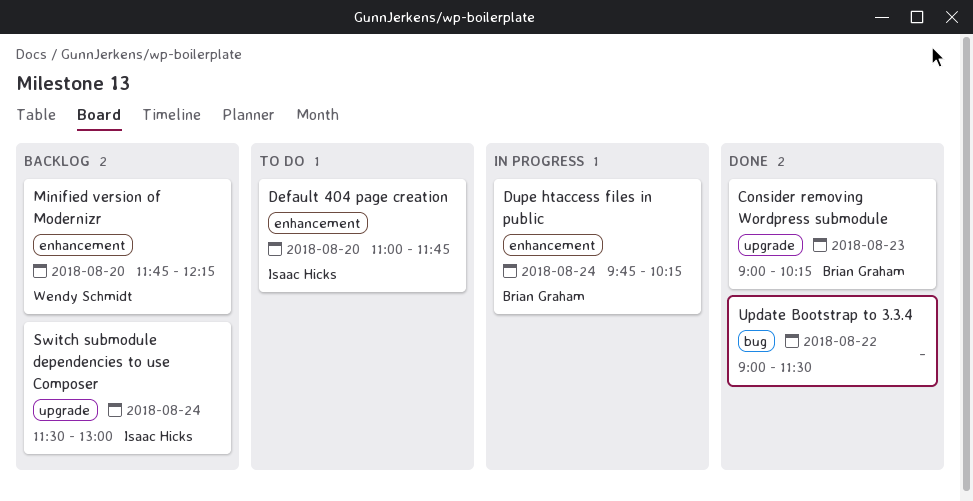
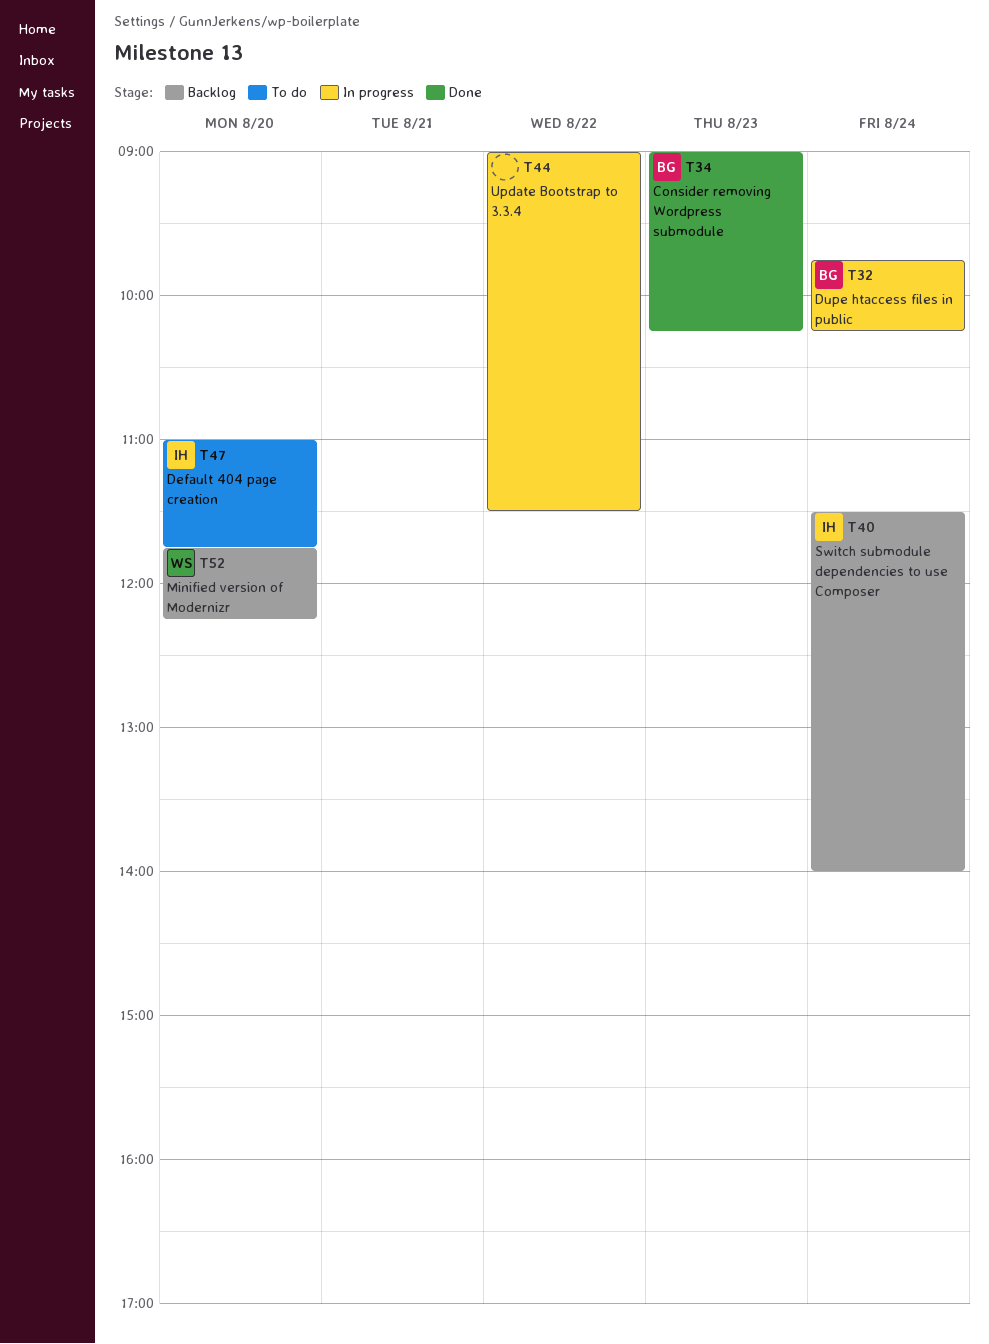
Switch submodule dependencies to use Composer, ends: 13:00 -> 14:00
Update Bootstrap to 3.3.4, status: Done -> In progress

